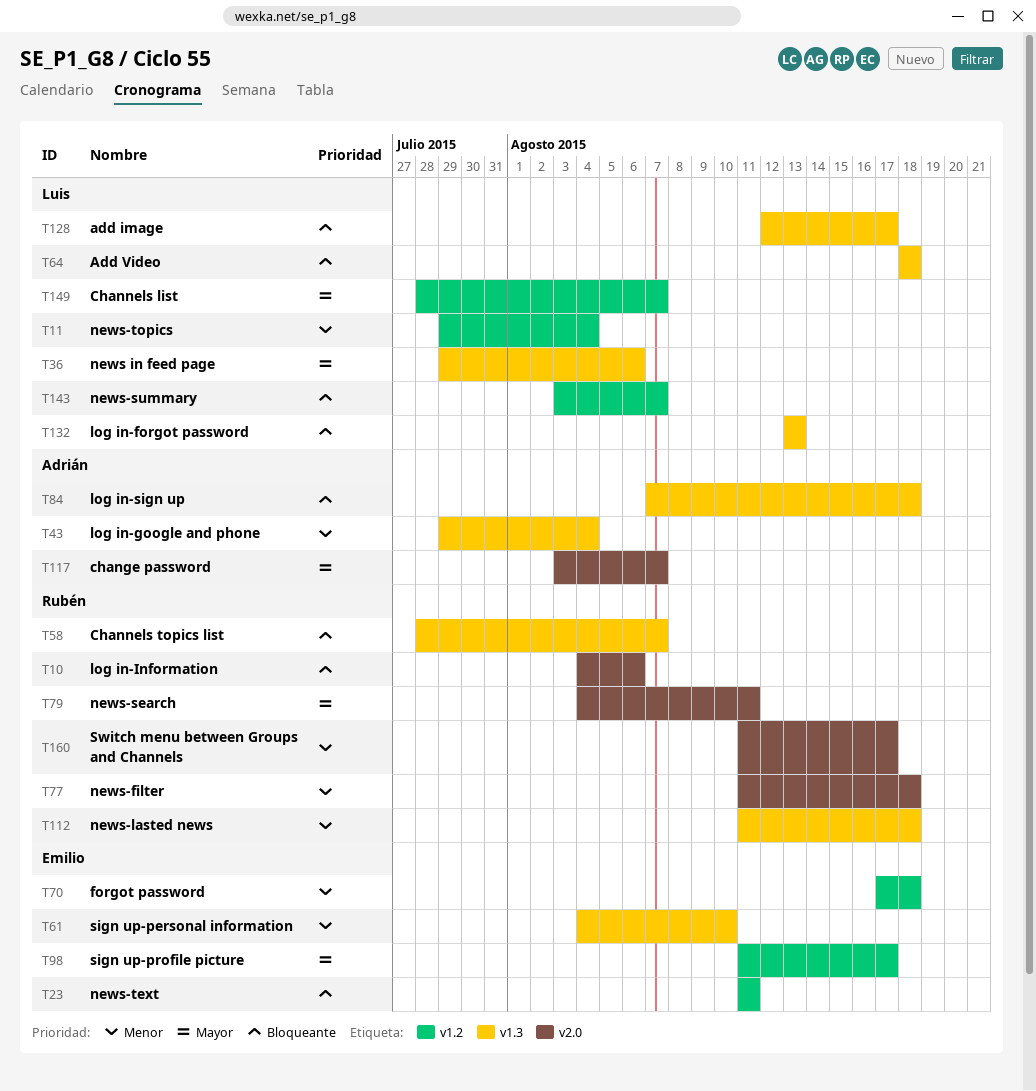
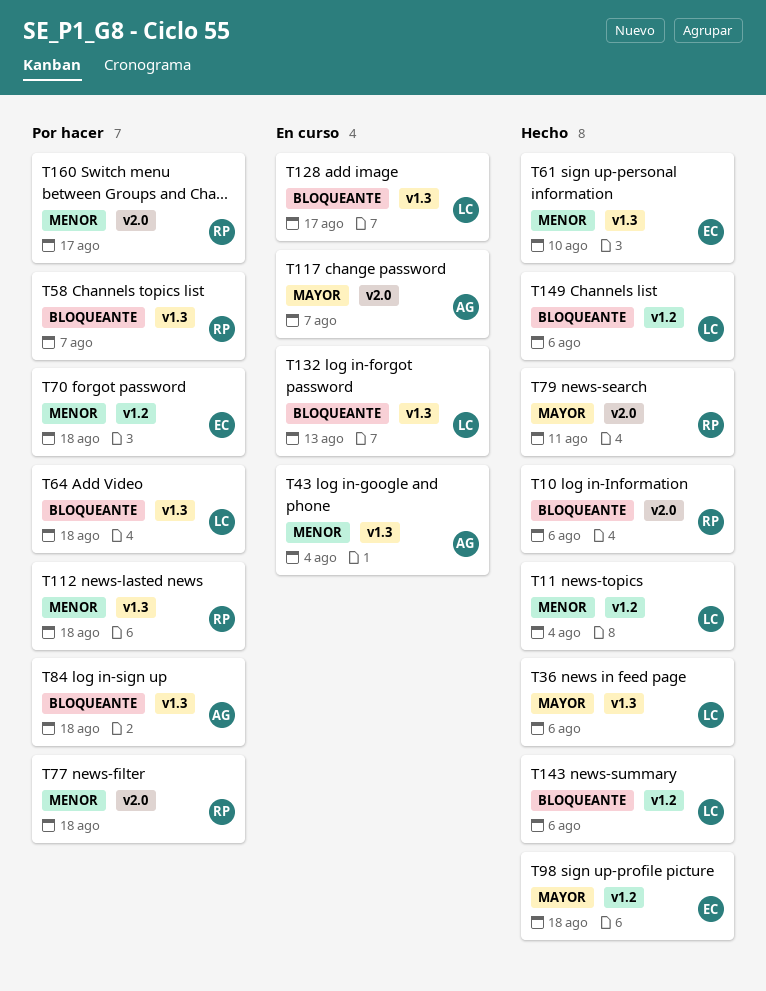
T23: present -> none
T98, due: Aug 17 -> Aug 18
T143, due: Aug 7 -> Aug 6
T149, priority: Mayor -> Bloqueante
T149, due: Aug 7 -> Aug 6

